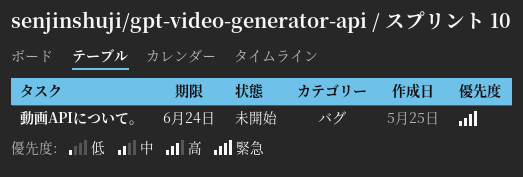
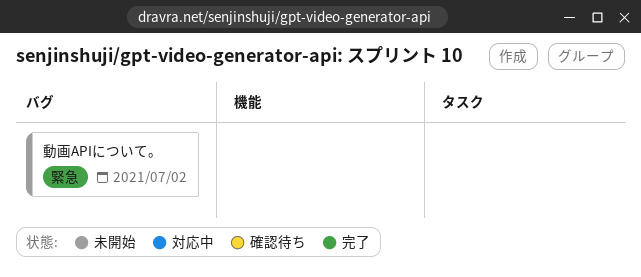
動画APIについて。, due: Jun 24 -> Jul 2

